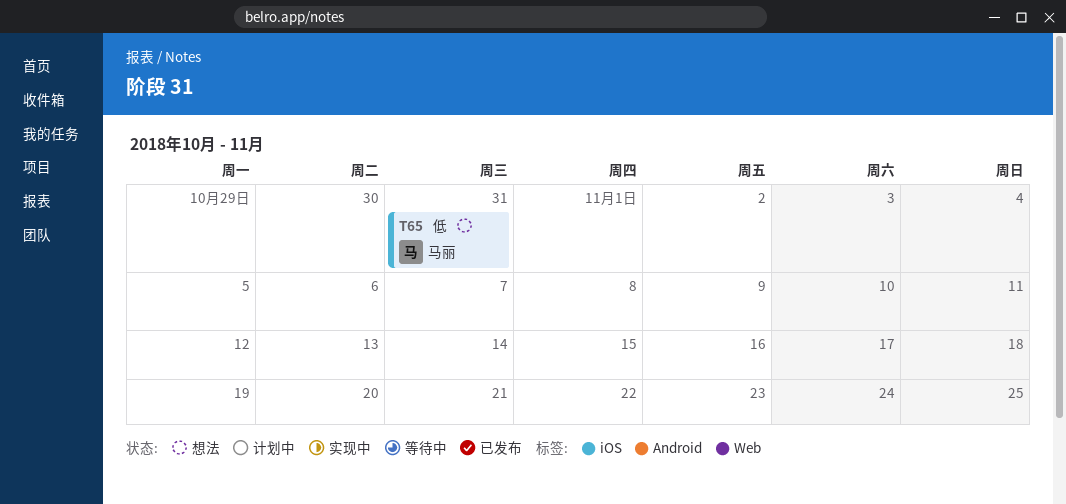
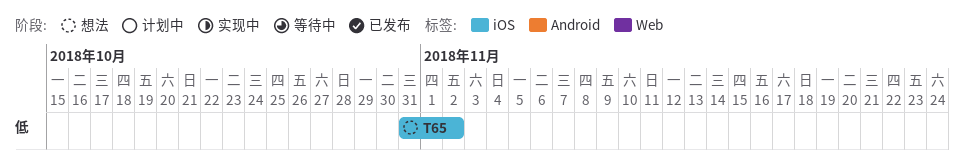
T65, due: Oct 31 -> Nov 2

